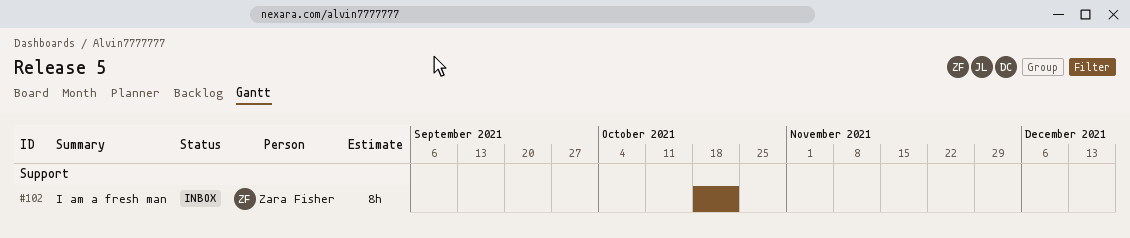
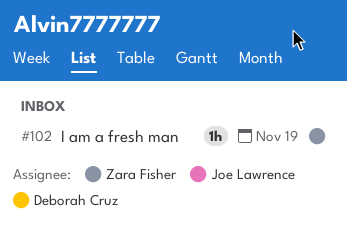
#102, estimate: 8h -> 1h
#102, due: Oct 22 -> Nov 19

